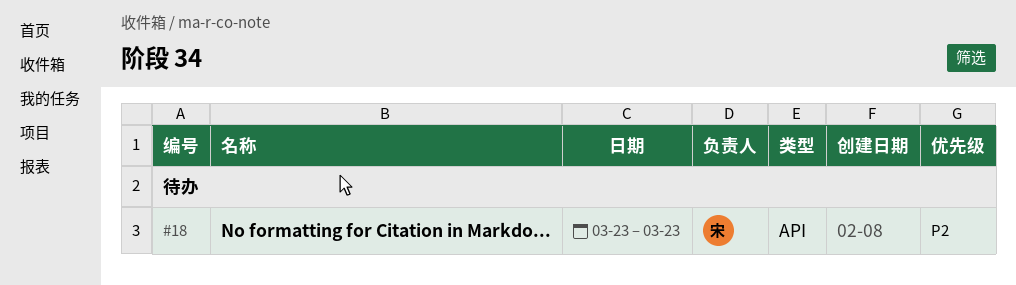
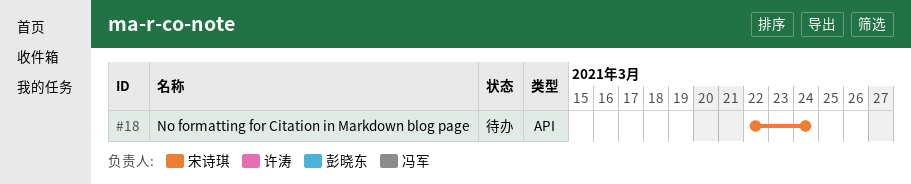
#18, start: Mar 23 -> Mar 22
#18, due: Mar 23 -> Mar 24

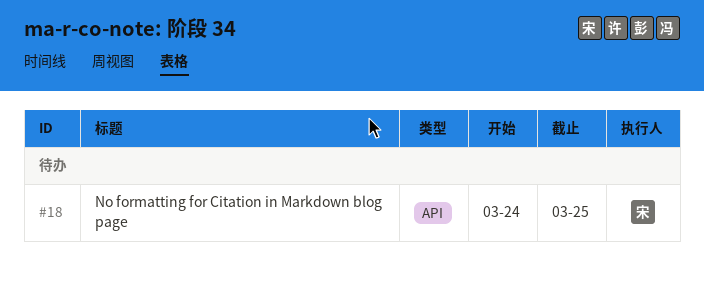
#18, start: Mar 22 -> Mar 24
#18, due: Mar 24 -> Mar 25

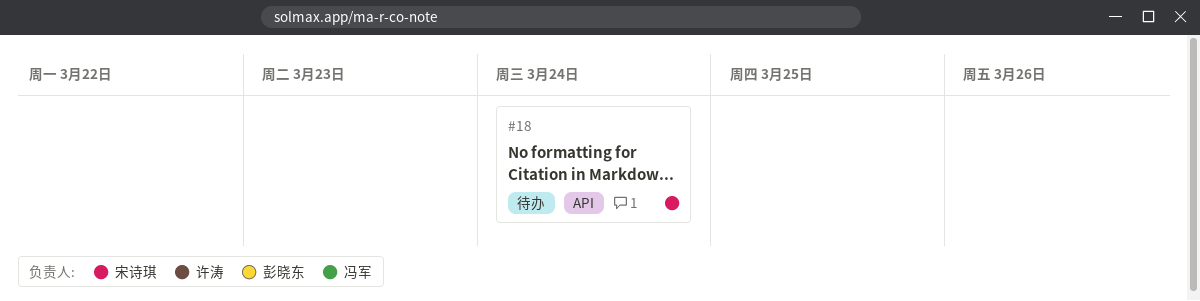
#18, due: Mar 25 -> Mar 24

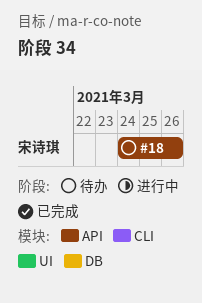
#18, due: Mar 24 -> Mar 26

